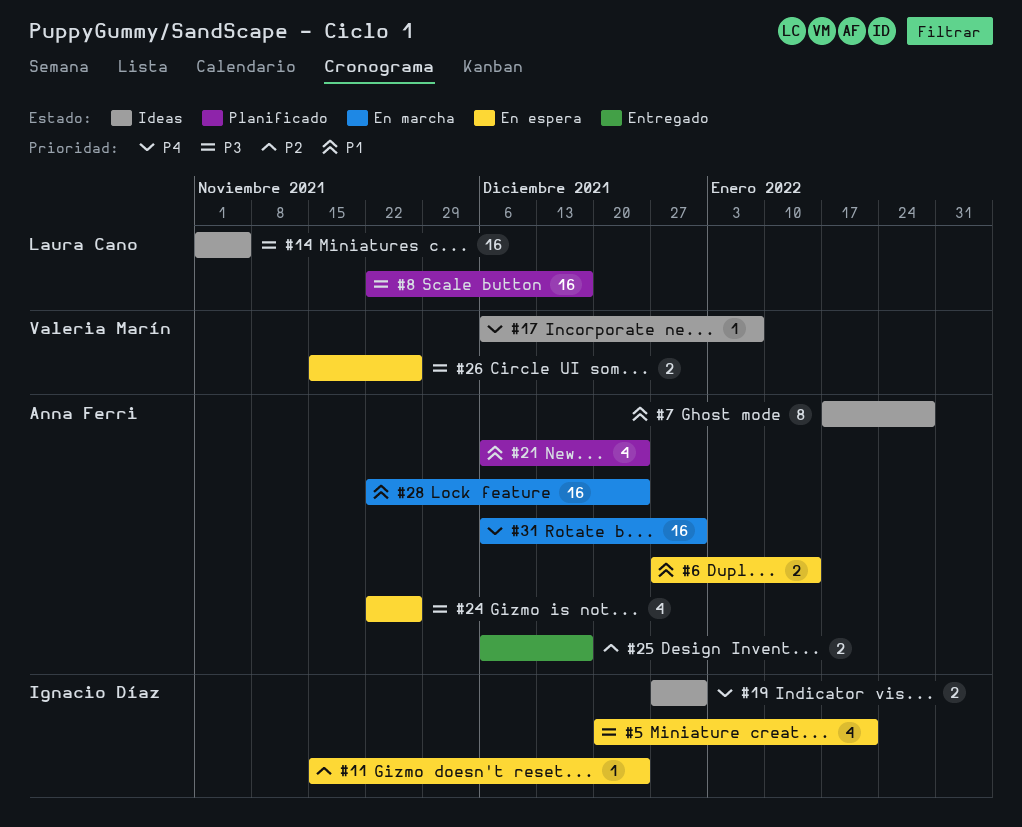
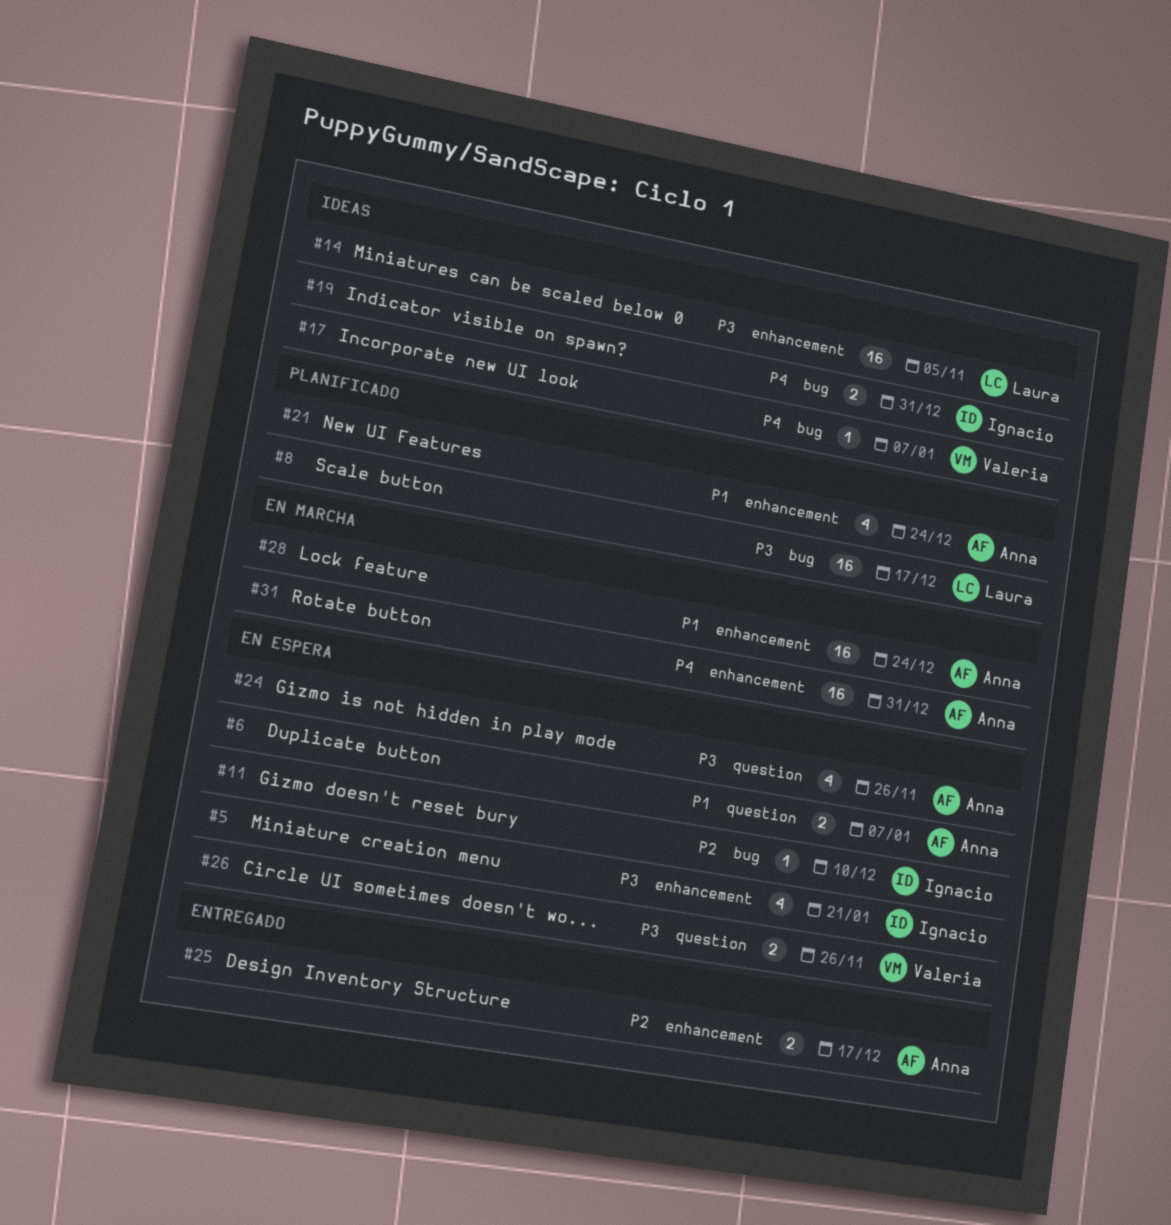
#6, due: Jan 14 -> Jan 7
#7: present -> none
#11, due: Dec 24 -> Dec 10

